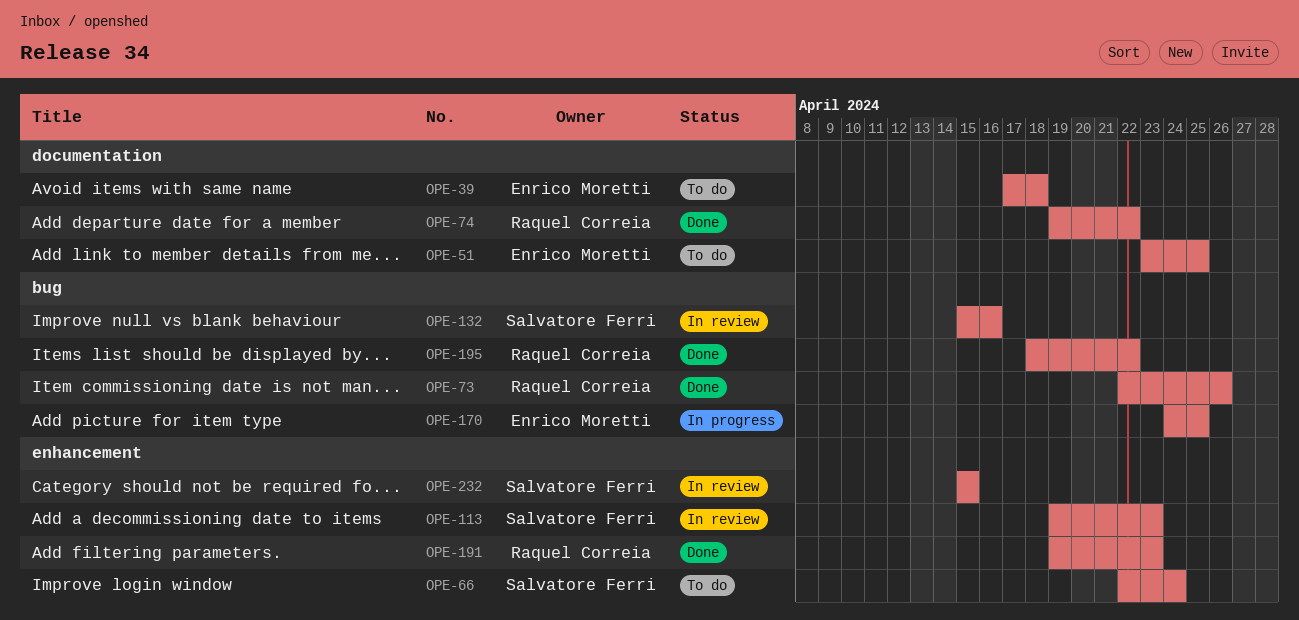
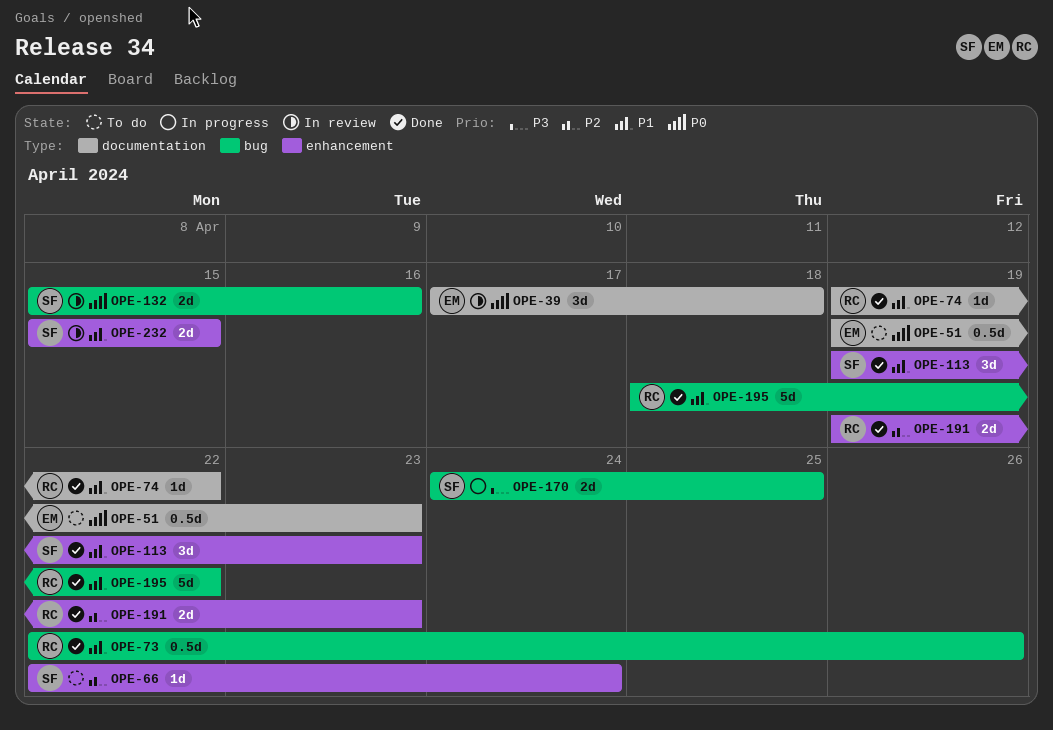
OPE-39, status: To do -> In review
OPE-51, start: Apr 23 -> Apr 19
OPE-51, due: Apr 25 -> Apr 23
OPE-113, status: In review -> Done
OPE-170, owner: Enrico Moretti -> Salvatore Ferri

